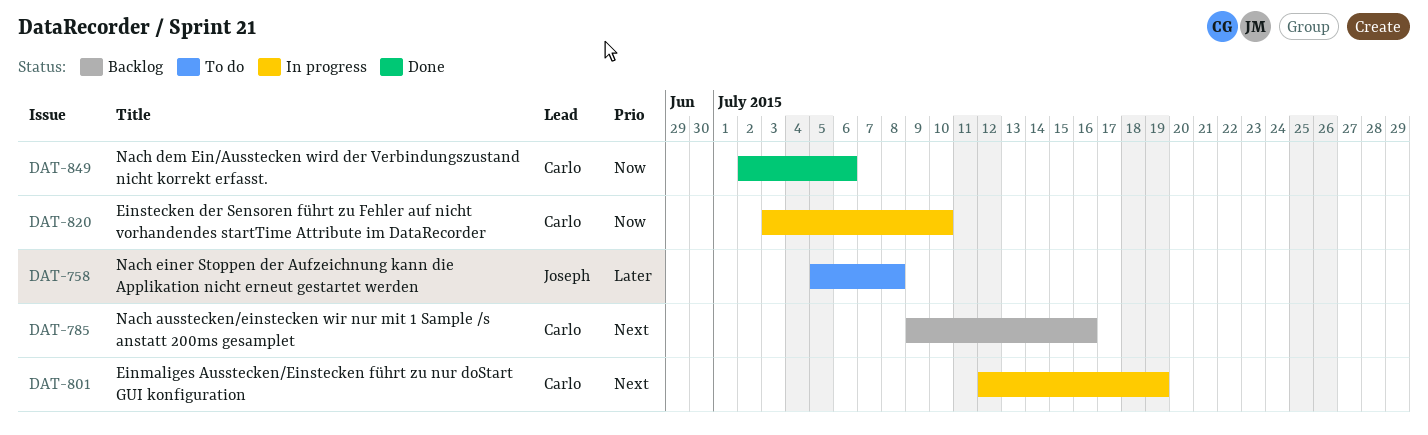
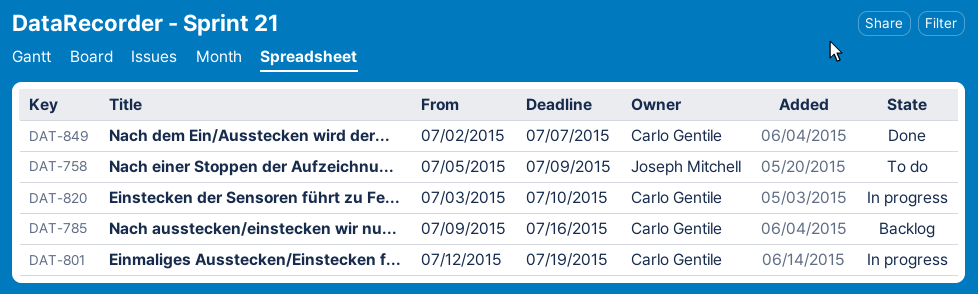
DAT-758, due: Jul 8 -> Jul 9
DAT-849, due: Jul 6 -> Jul 7

